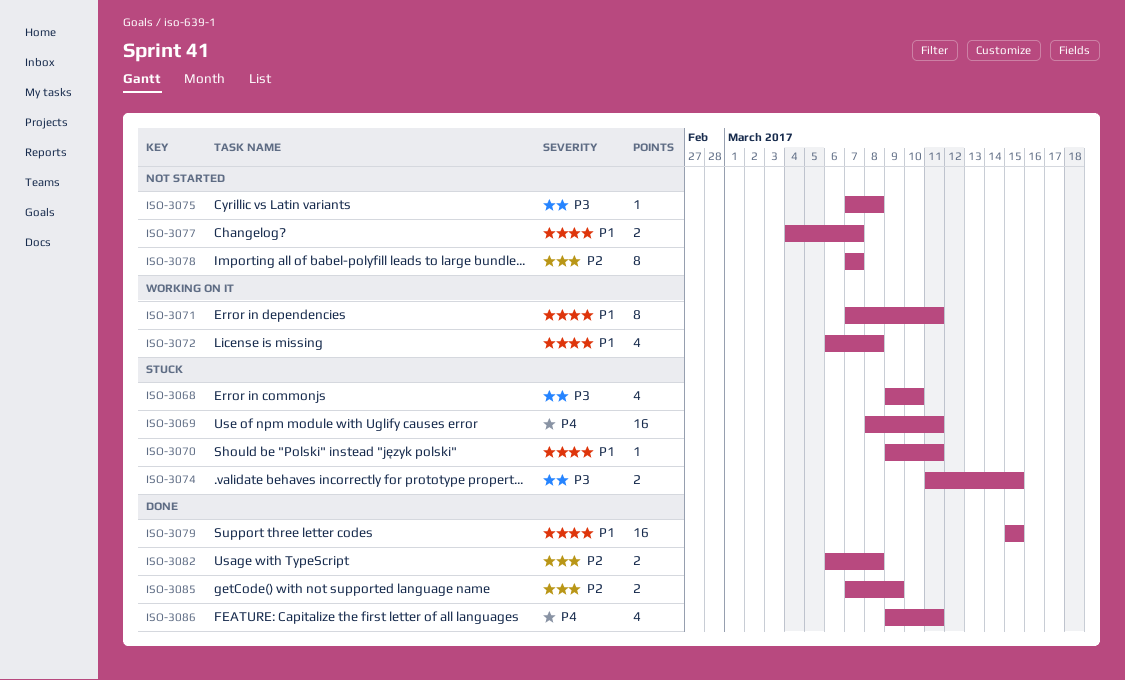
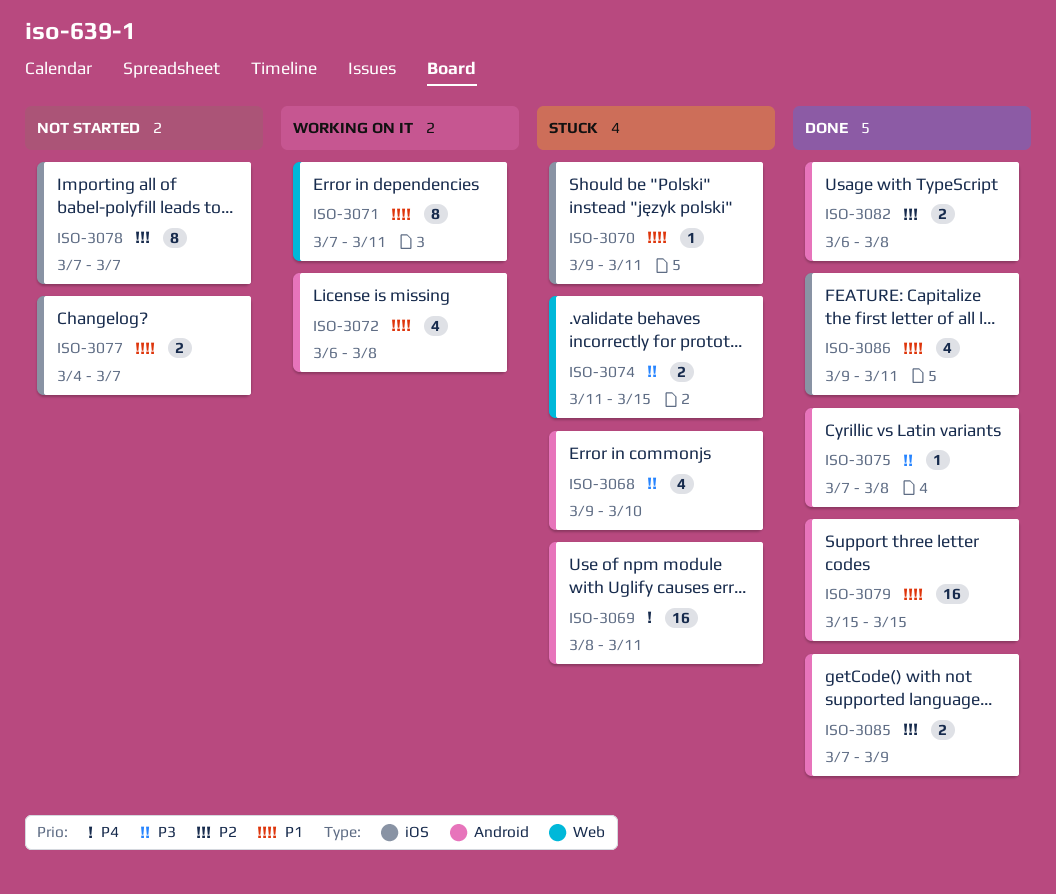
ISO-3075, status: Not started -> Done
ISO-3086, priority: P4 -> P1

